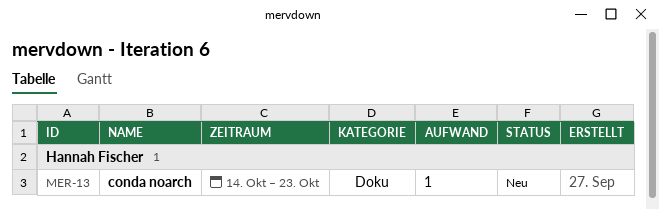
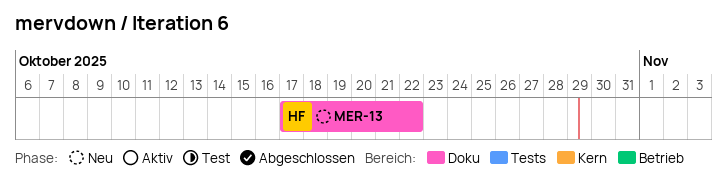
MER-13, start: Oct 14 -> Oct 17
MER-13, due: Oct 23 -> Oct 22

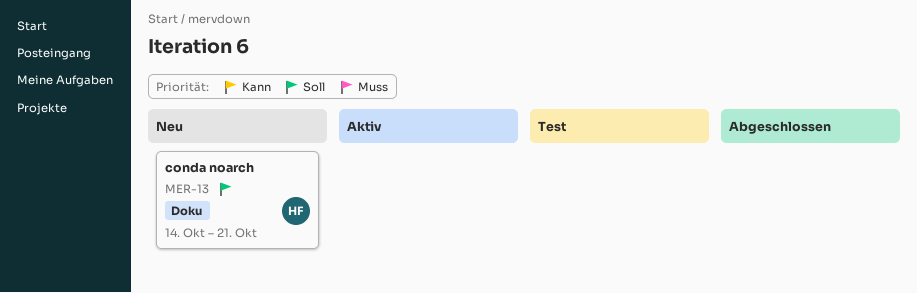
MER-13, start: Oct 17 -> Oct 14
MER-13, due: Oct 22 -> Oct 21

